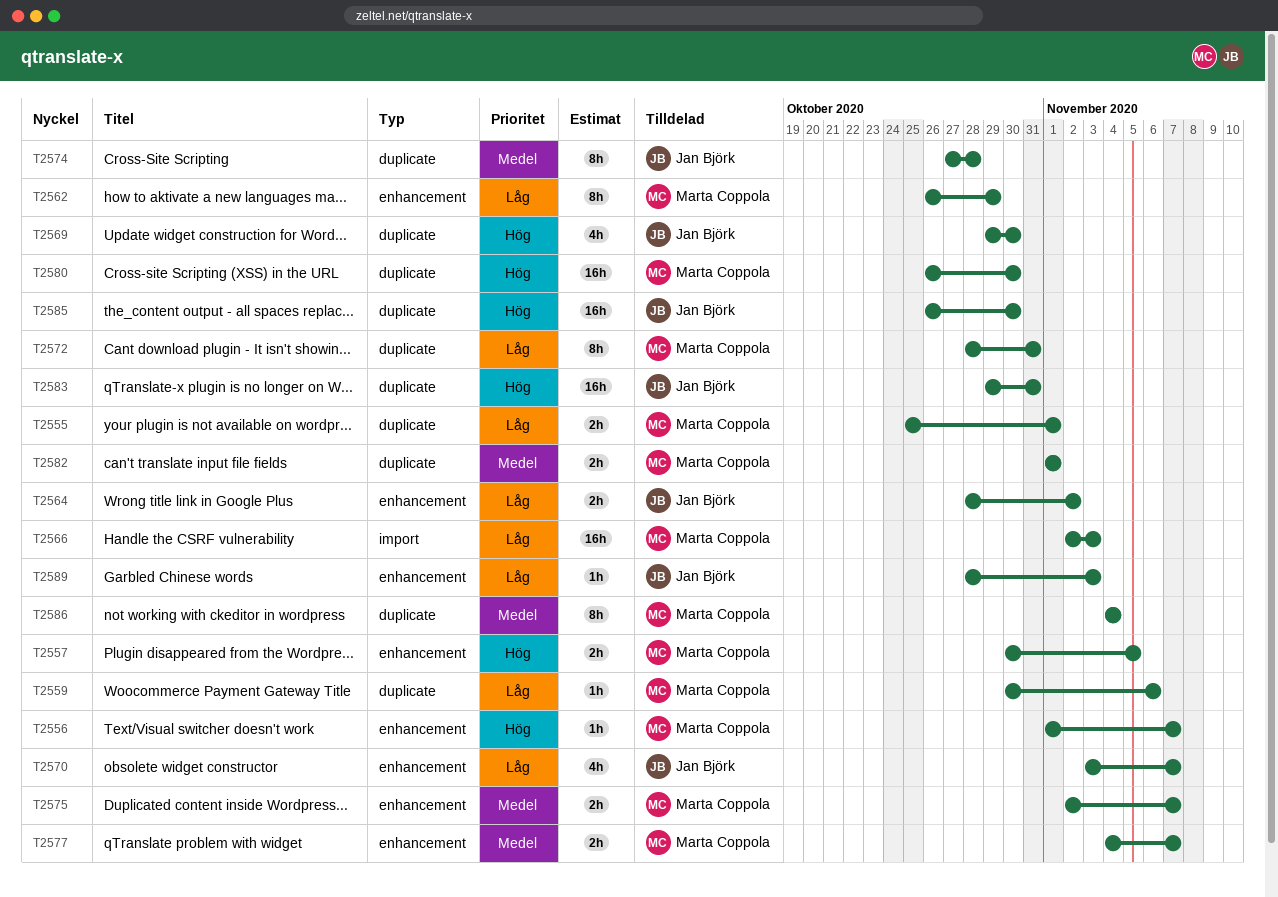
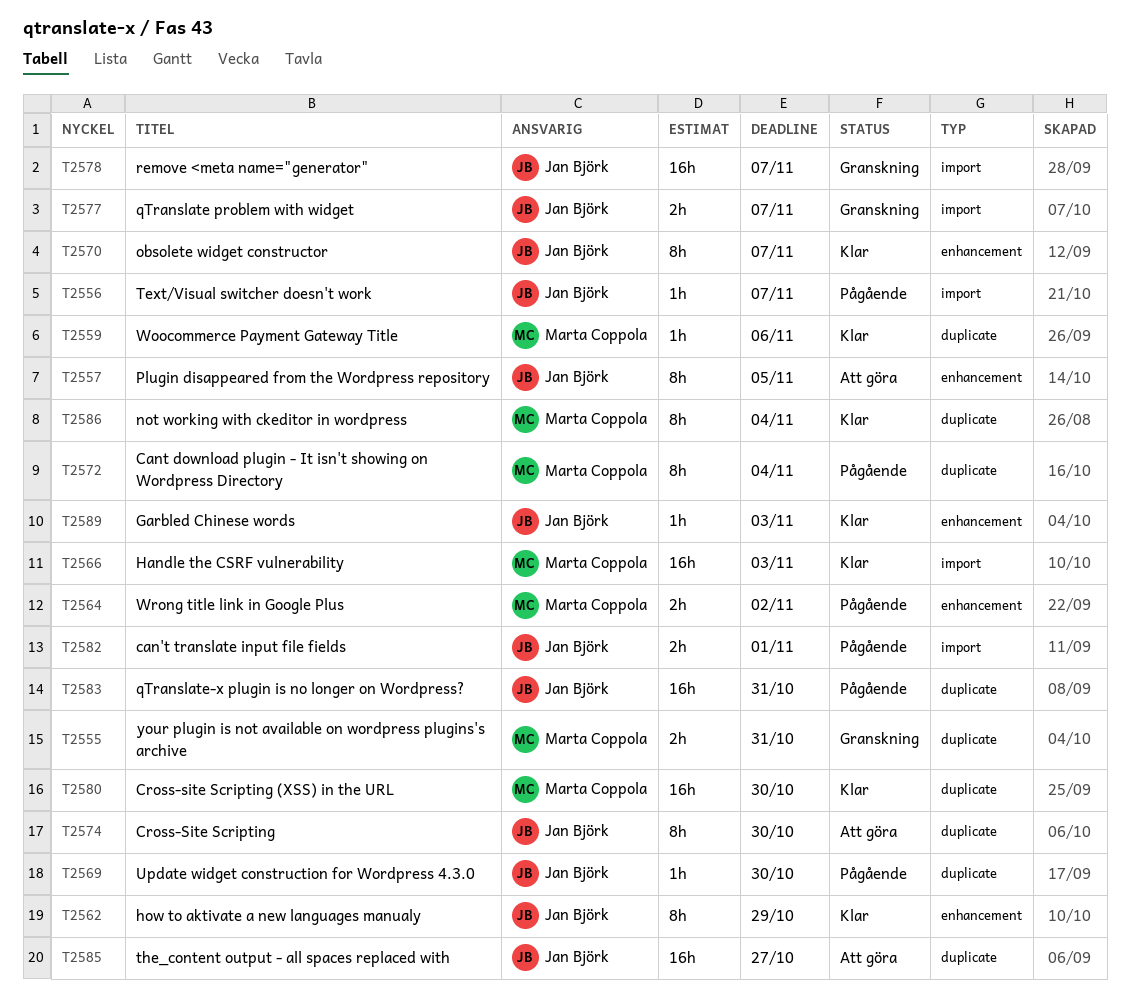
T2555, due: Nov 1 -> Oct 31
T2556, owner: Marta Coppola -> Jan Björk
T2556, label: enhancement -> import
T2557, owner: Marta Coppola -> Jan Björk
T2557, estimate: 2h -> 8h
T2562, owner: Marta Coppola -> Jan Björk
T2564, owner: Jan Björk -> Marta Coppola
T2569, estimate: 4h -> 1h
T2570, estimate: 4h -> 8h
T2572, due: Oct 31 -> Nov 4
T2574, due: Oct 28 -> Oct 30
T2575: present -> none
T2577, owner: Marta Coppola -> Jan Björk
T2577, label: enhancement -> import
T2578: none -> present
T2582, owner: Marta Coppola -> Jan Björk
T2582, label: duplicate -> import
T2585, due: Oct 30 -> Oct 27

